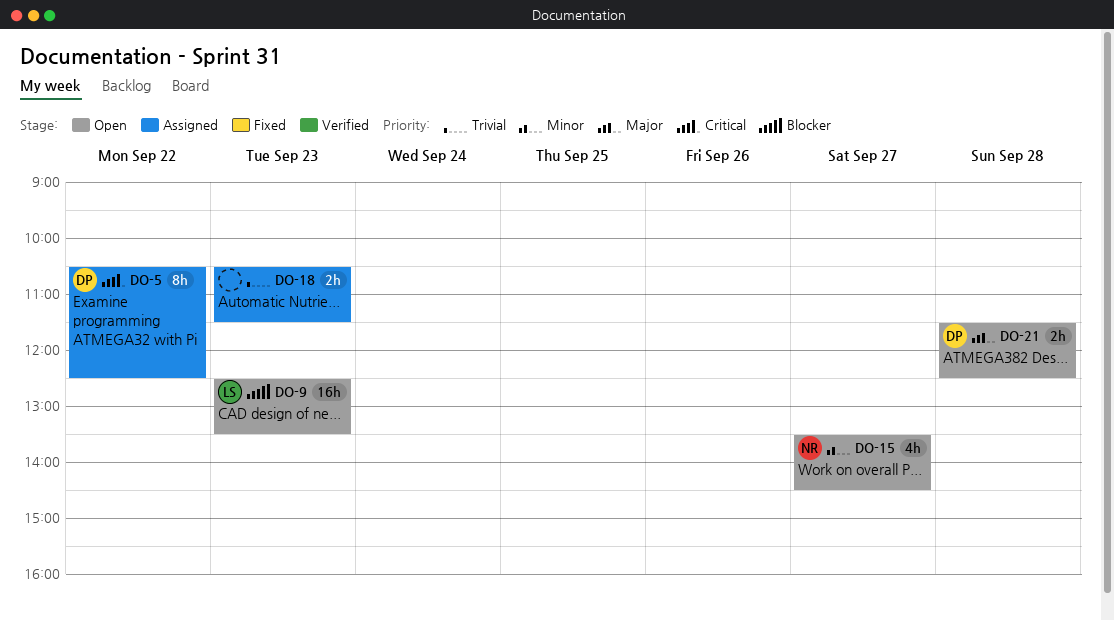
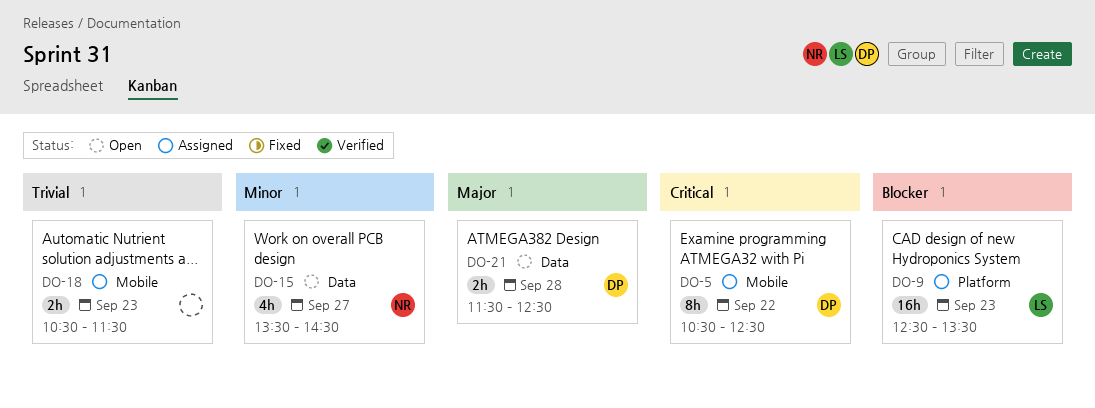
DO-9, status: Open -> Assigned

